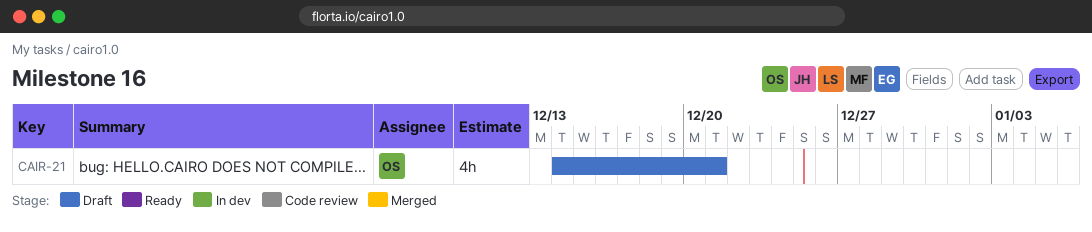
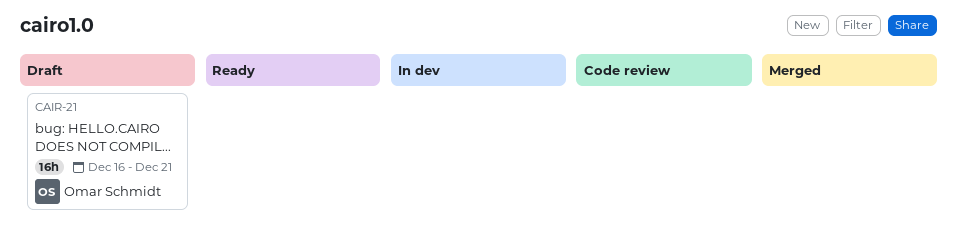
CAIR-21, estimate: 4h -> 16h
CAIR-21, start: Dec 14 -> Dec 16

